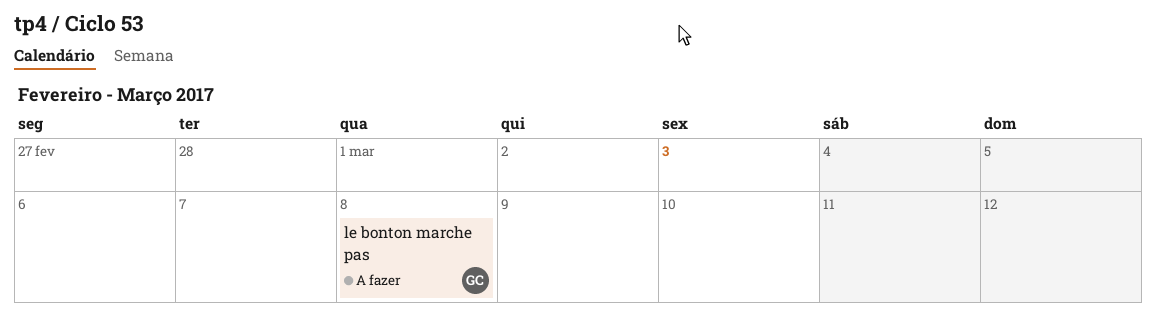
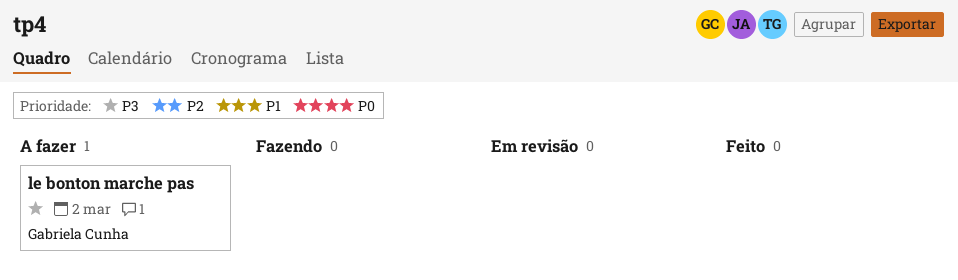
le bonton marche pas, due: Mar 8 -> Mar 2

